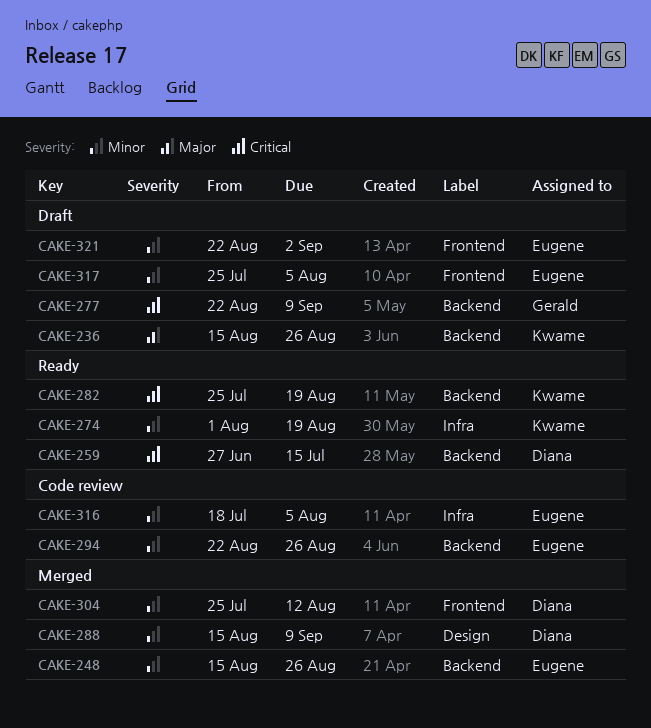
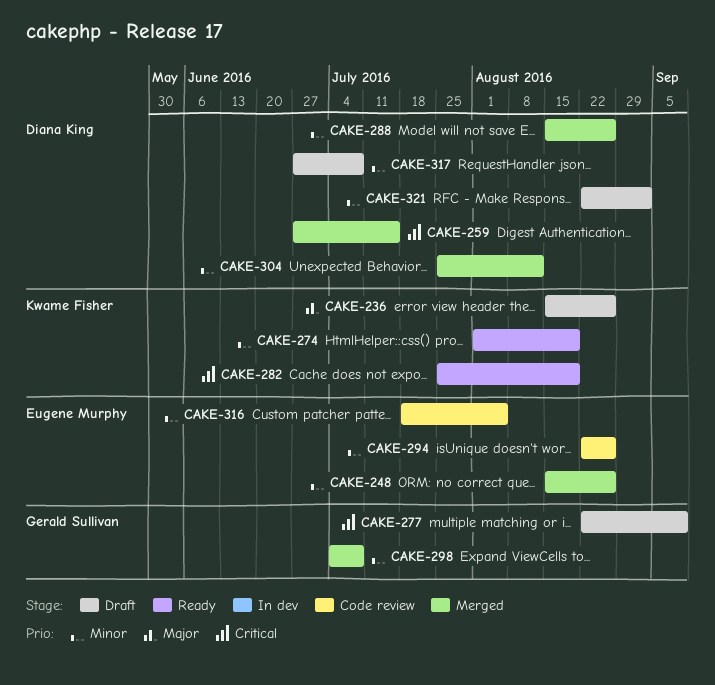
CAKE-259, status: Ready -> Merged
CAKE-288, due: Sep 9 -> Aug 26
CAKE-298: none -> present
CAKE-317, owner: Eugene Murphy -> Diana King
CAKE-317, start: Jul 25 -> Jun 27
CAKE-317, due: Aug 5 -> Jul 8
CAKE-321, owner: Eugene Murphy -> Diana King

